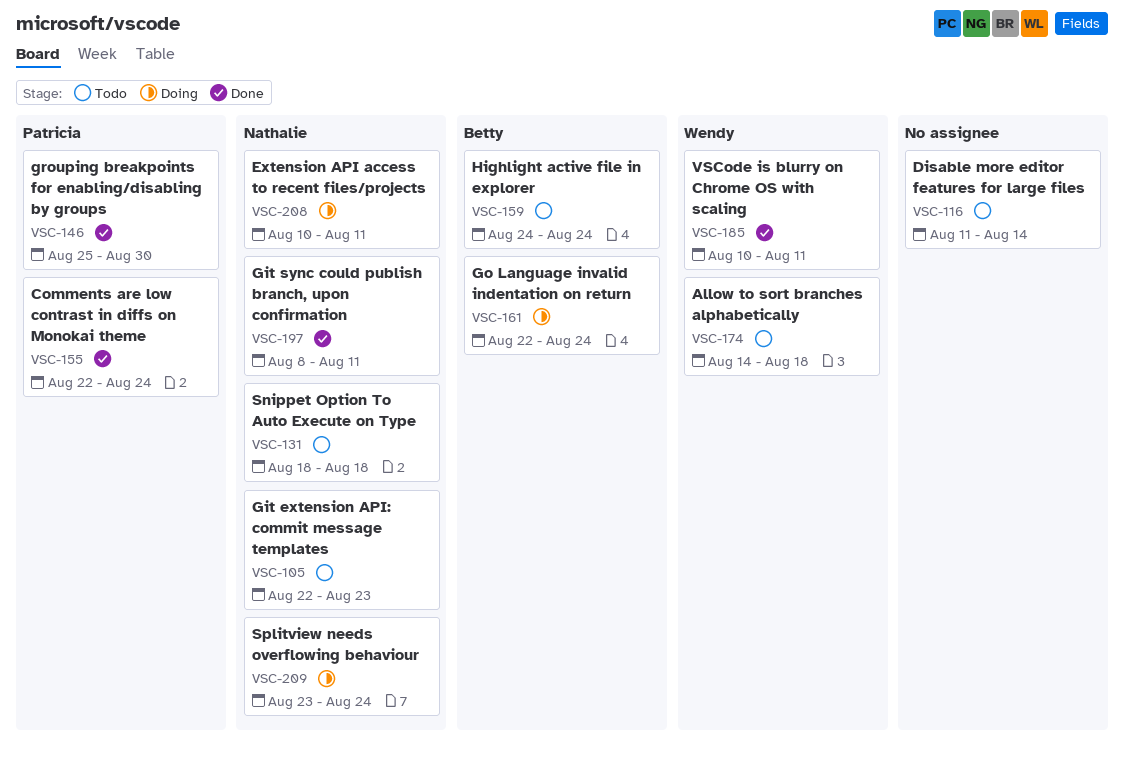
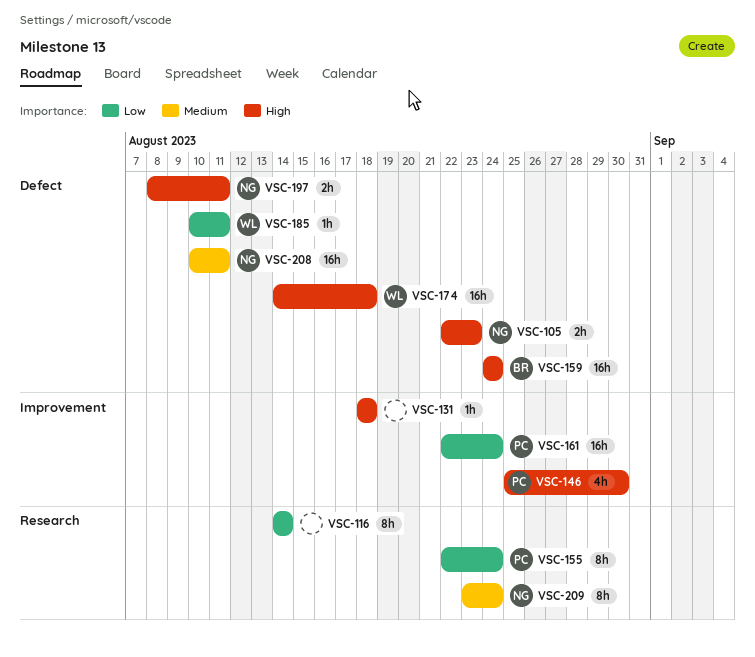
VSC-116, start: Aug 11 -> Aug 14
VSC-131, owner: Nathalie -> none
VSC-161, owner: Betty -> Patricia

